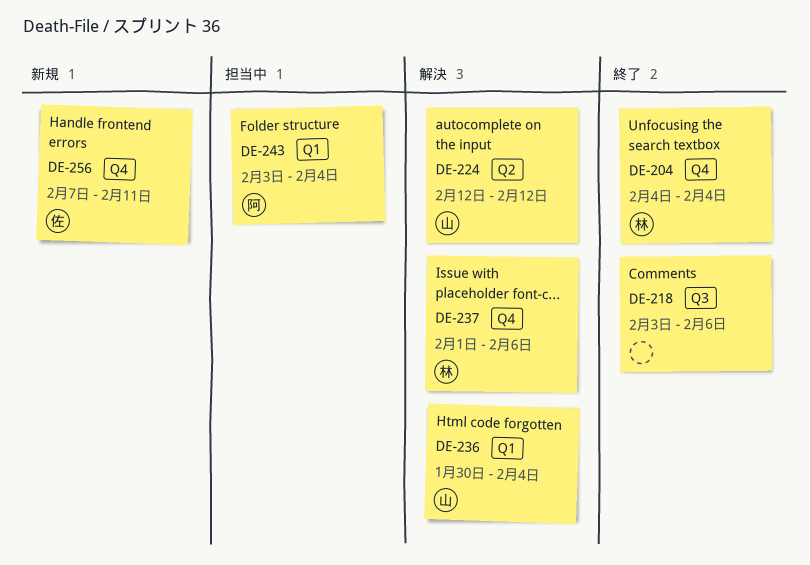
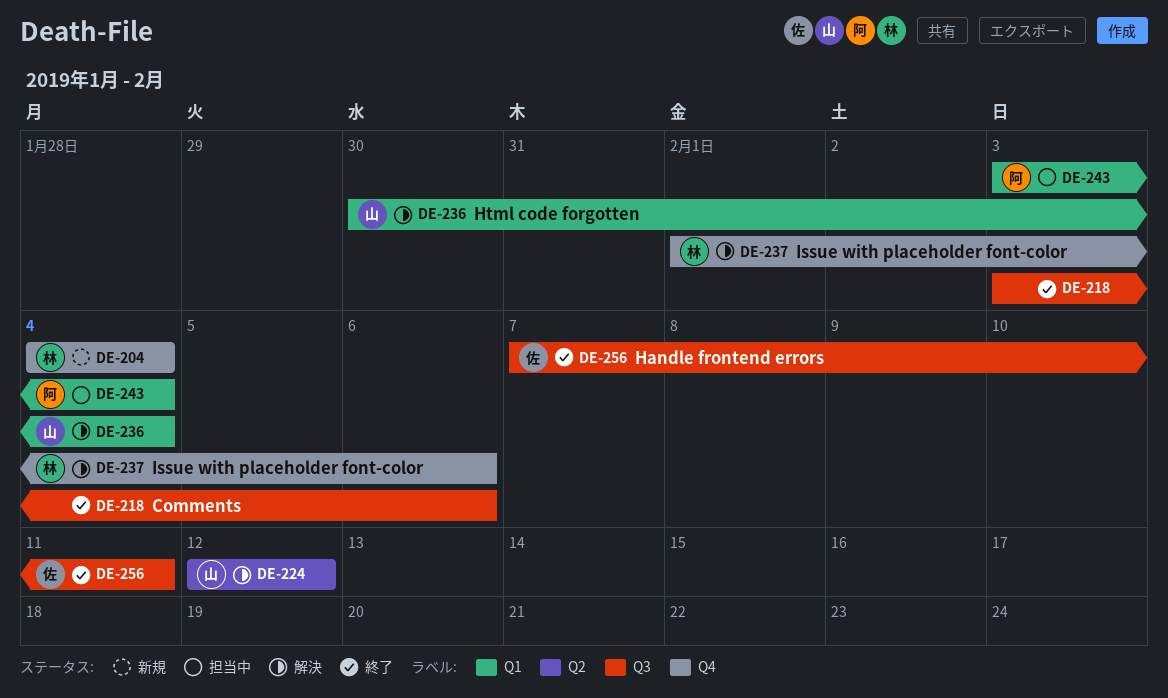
DE-204, status: 終了 -> 新規
DE-256, status: 新規 -> 終了
DE-256, label: Q4 -> Q3

